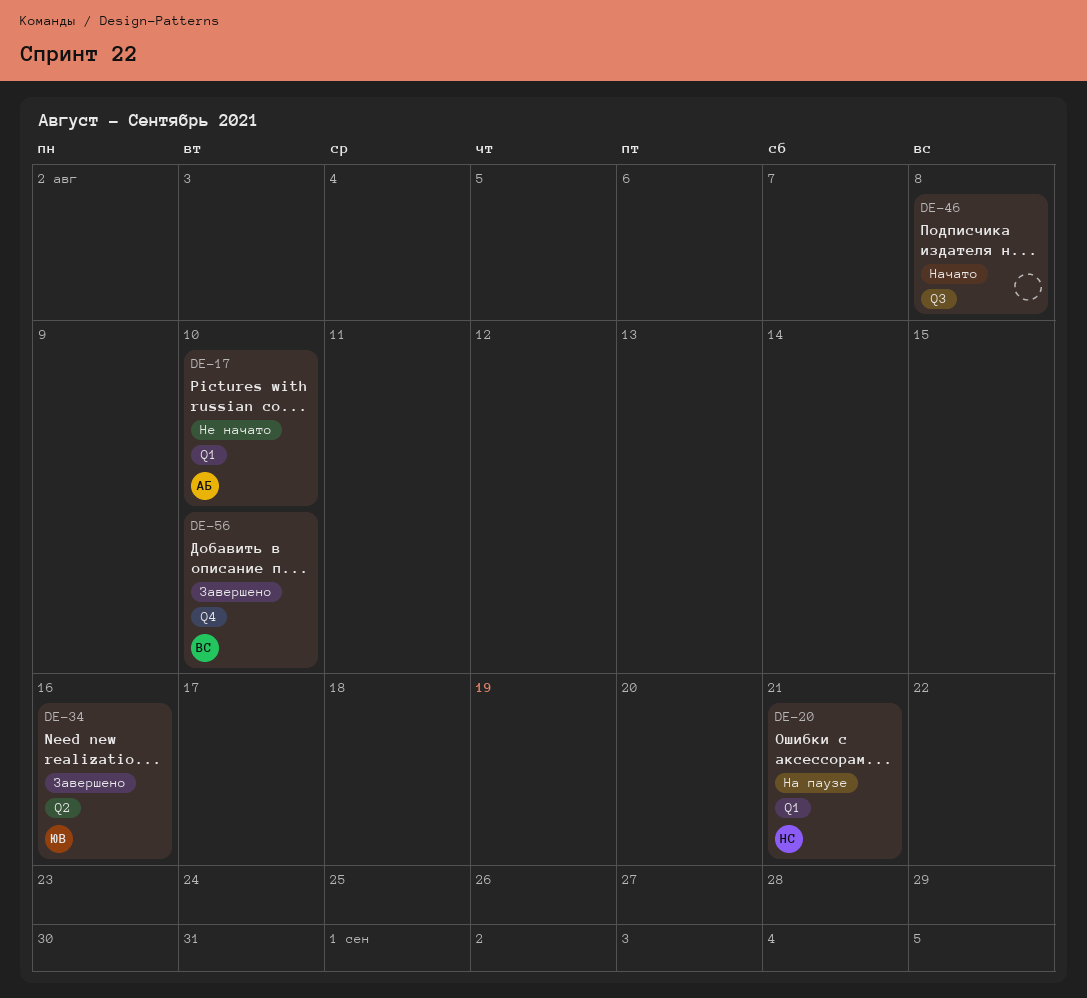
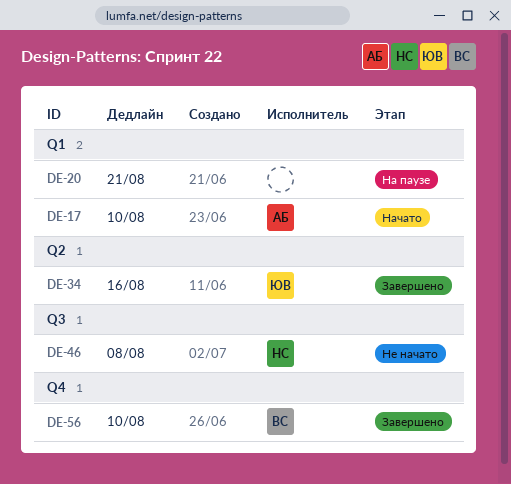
DE-17, status: Не начато -> Начато
DE-20, owner: НС -> none
DE-46, status: Начато -> Не начато
DE-46, owner: none -> НС

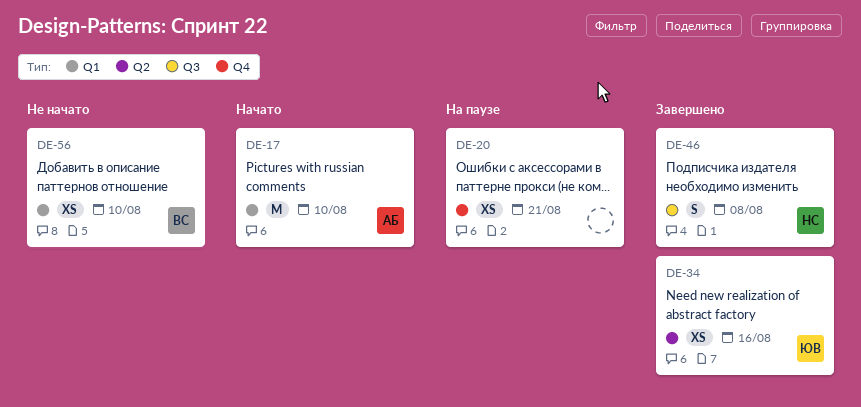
DE-20, label: Q1 -> Q4
DE-46, status: Не начато -> Завершено
DE-56, status: Завершено -> Не начато
DE-56, label: Q4 -> Q1

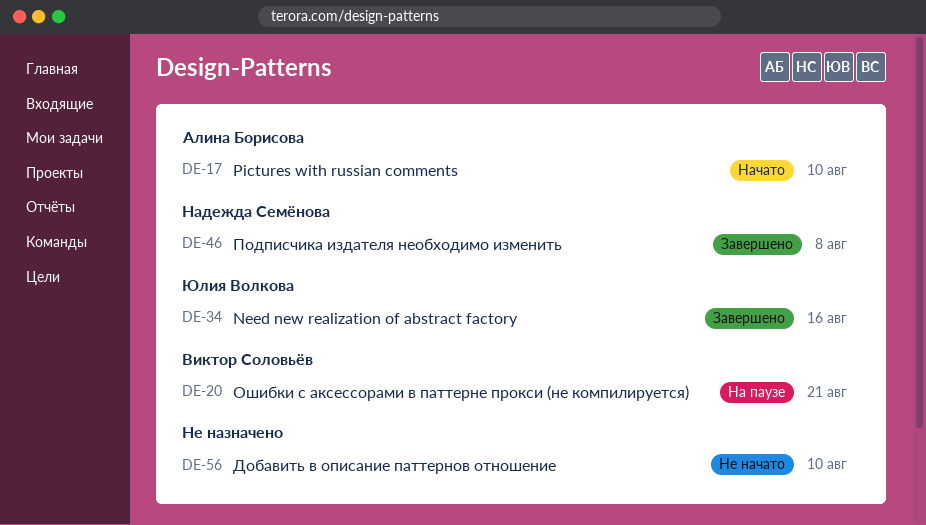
DE-20, owner: none -> Виктор Соловьёв
DE-56, owner: Виктор Соловьёв -> none

